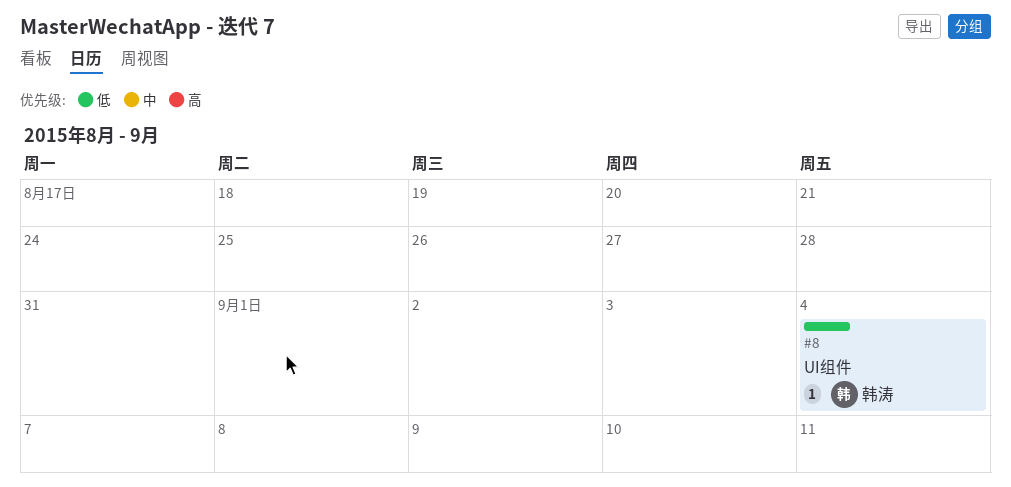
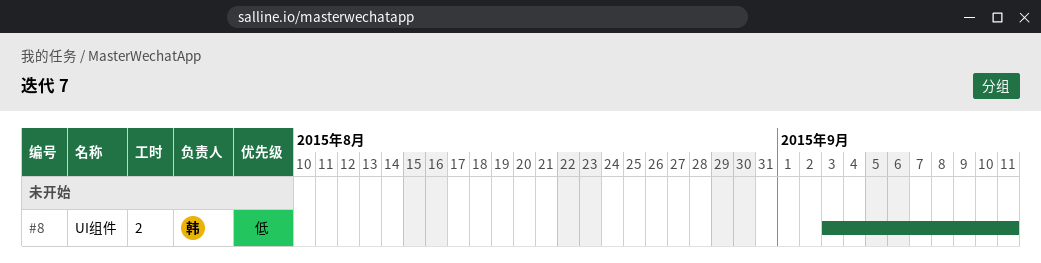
#8, estimate: 1 -> 2
#8, due: Sep 4 -> Sep 11

